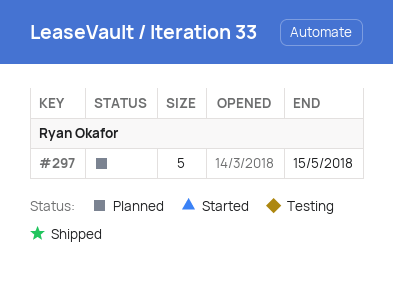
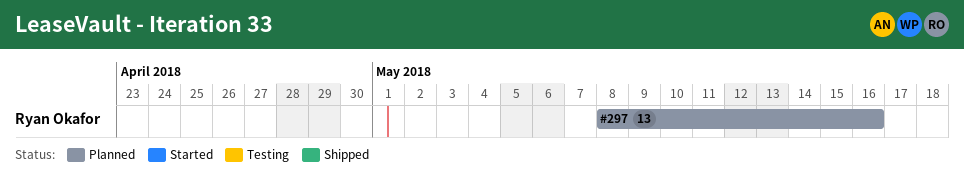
#297, estimate: 5 -> 13
#297, due: May 15 -> May 16

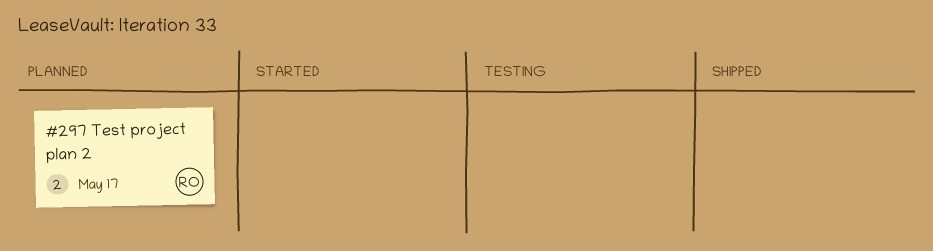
#297, estimate: 13 -> 2
#297, due: May 16 -> May 17

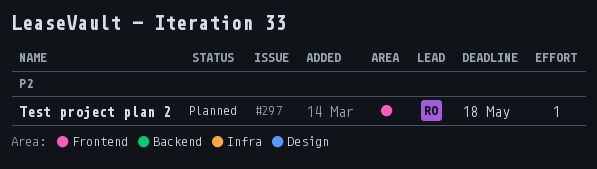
#297, estimate: 2 -> 1
#297, due: May 17 -> May 18

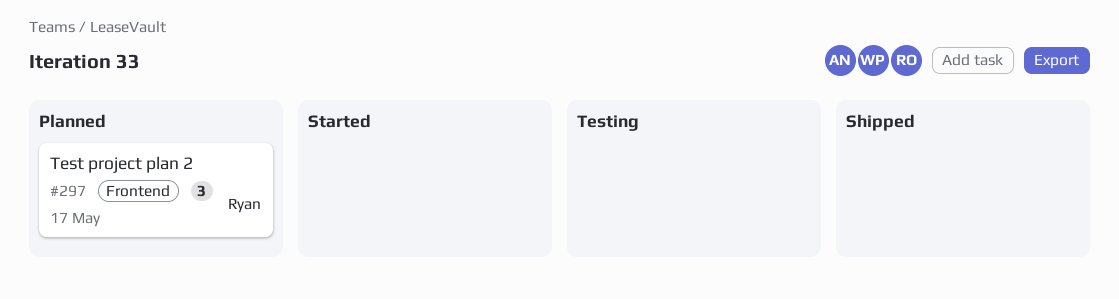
#297, estimate: 1 -> 3
#297, due: May 18 -> May 17

